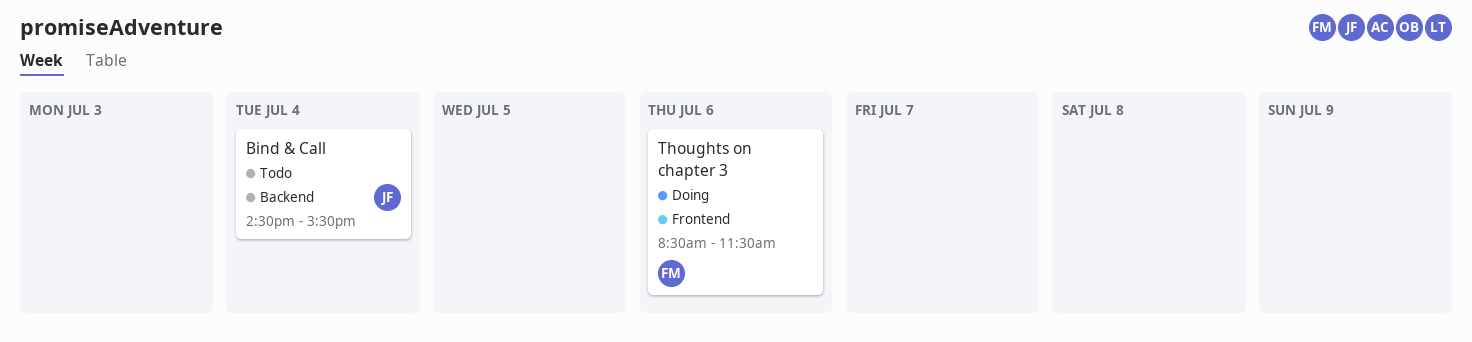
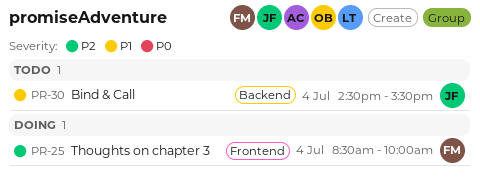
Thoughts on chapter 3, day: Jul 6 -> Jul 4
Thoughts on chapter 3, ends: 11:30 -> 10:00

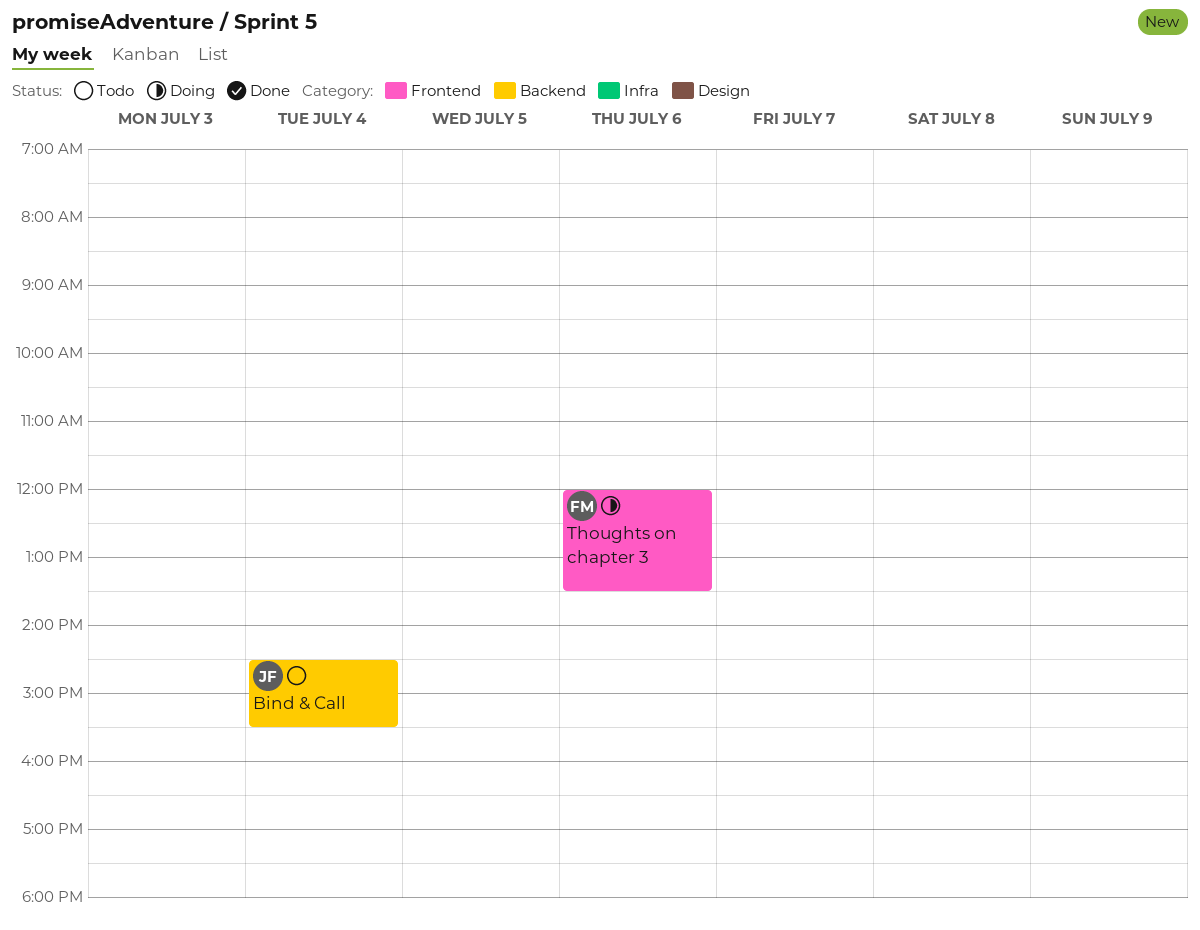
Thoughts on chapter 3, day: Jul 4 -> Jul 6
Thoughts on chapter 3, begins: 08:30 -> 12:00
Thoughts on chapter 3, ends: 10:00 -> 13:30

